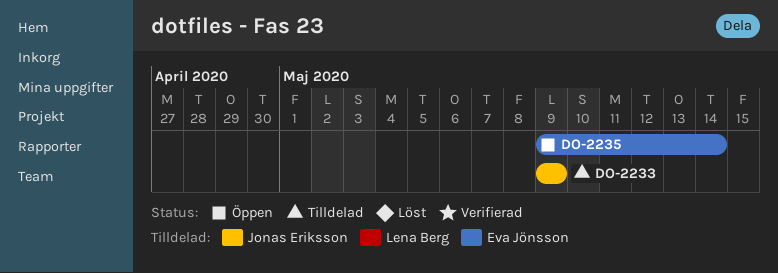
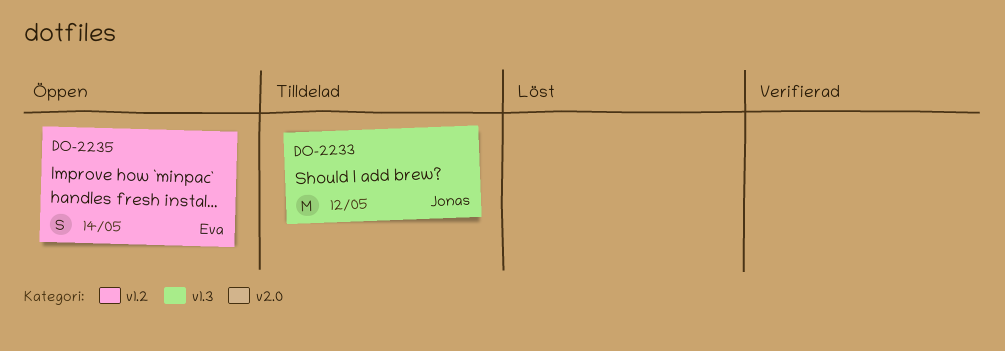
DO-2233, due: May 9 -> May 12

